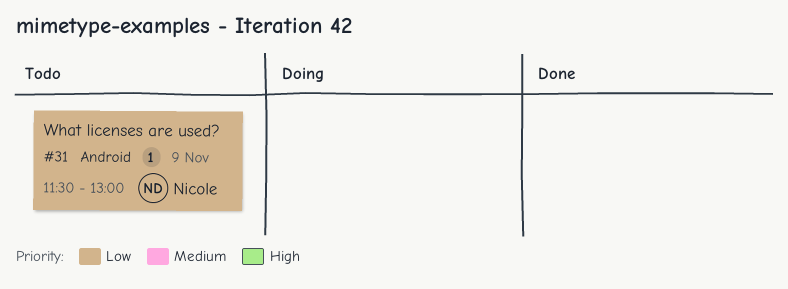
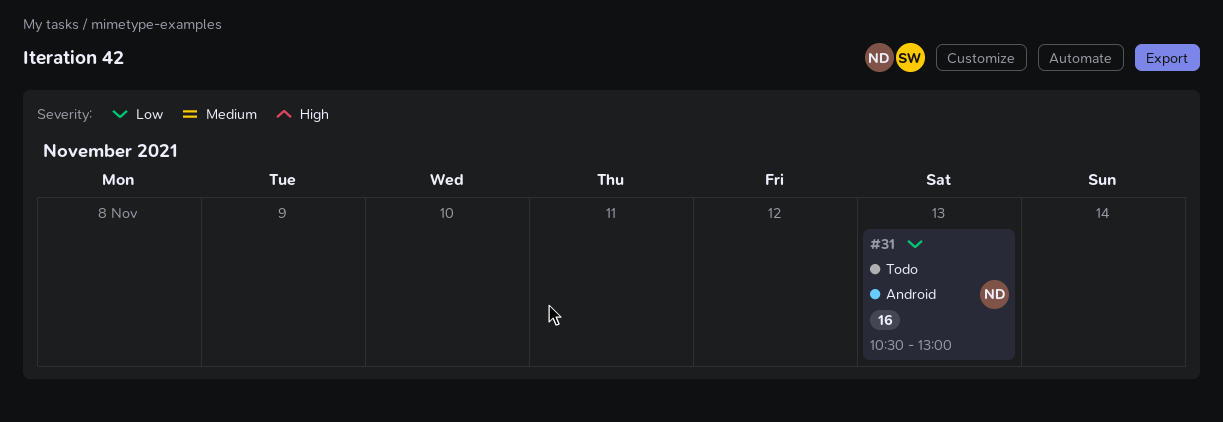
#31, estimate: 1 -> 16
#31, day: Nov 9 -> Nov 13
#31, begins: 11:30 -> 10:30

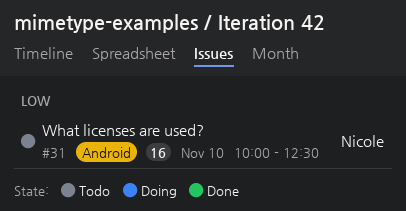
#31, day: Nov 13 -> Nov 10
#31, begins: 10:30 -> 10:00
#31, ends: 13:00 -> 12:30

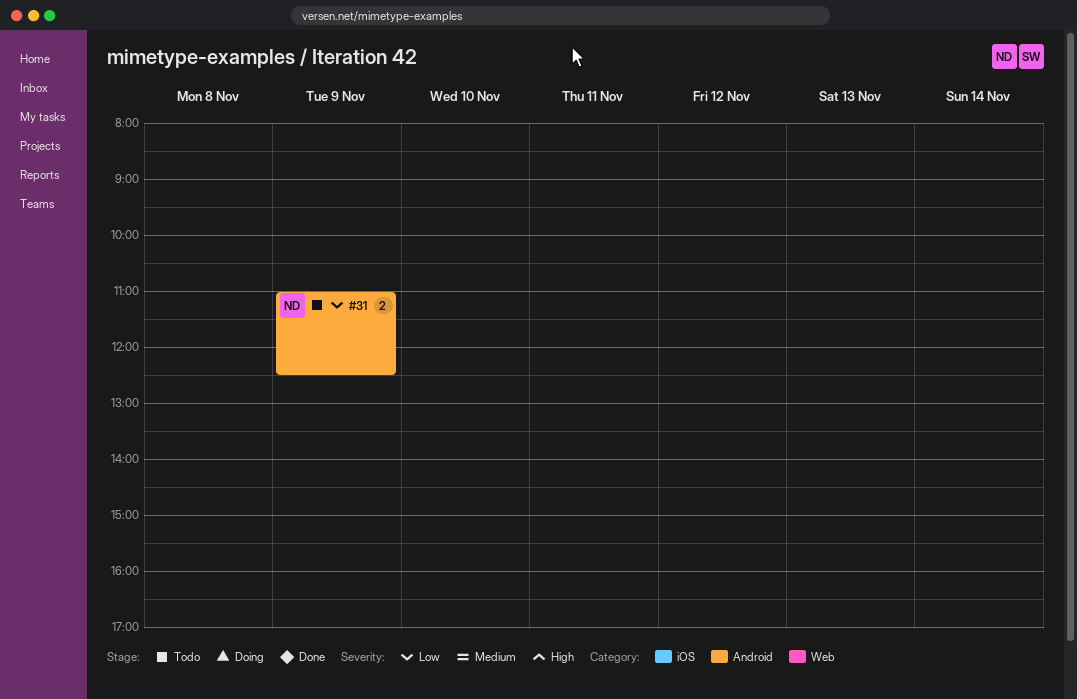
#31, estimate: 16 -> 2
#31, day: Nov 10 -> Nov 9
#31, begins: 10:00 -> 11:00

